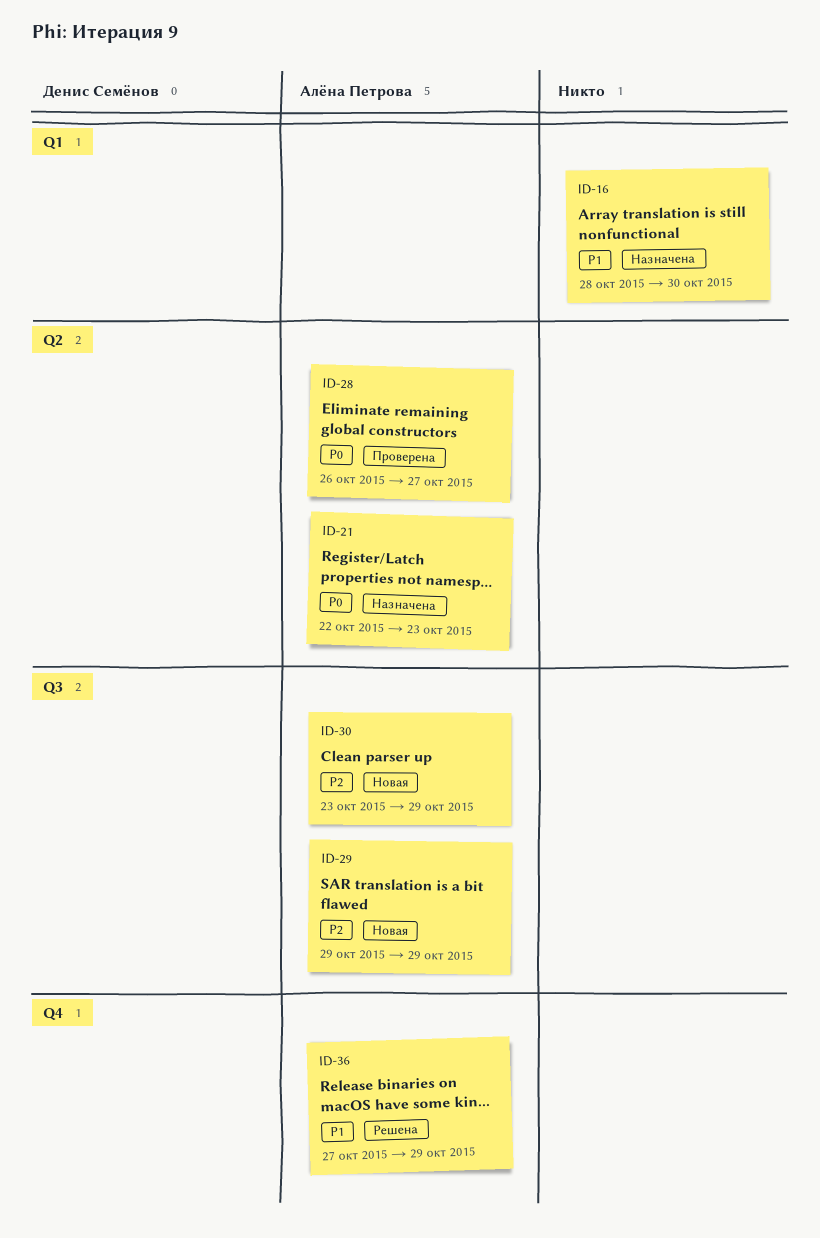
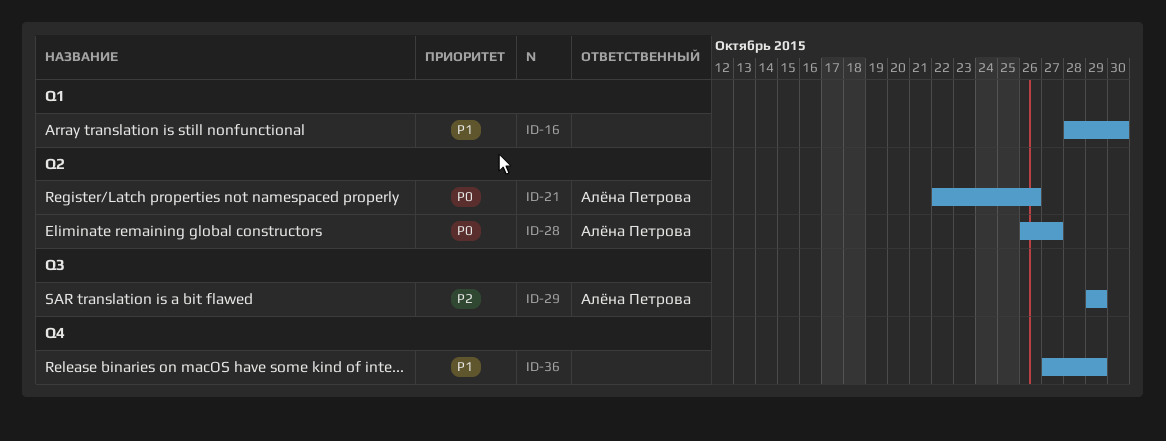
ID-21, due: Oct 23 -> Oct 26
ID-30: present -> none
ID-36, owner: Алёна Петрова -> none

